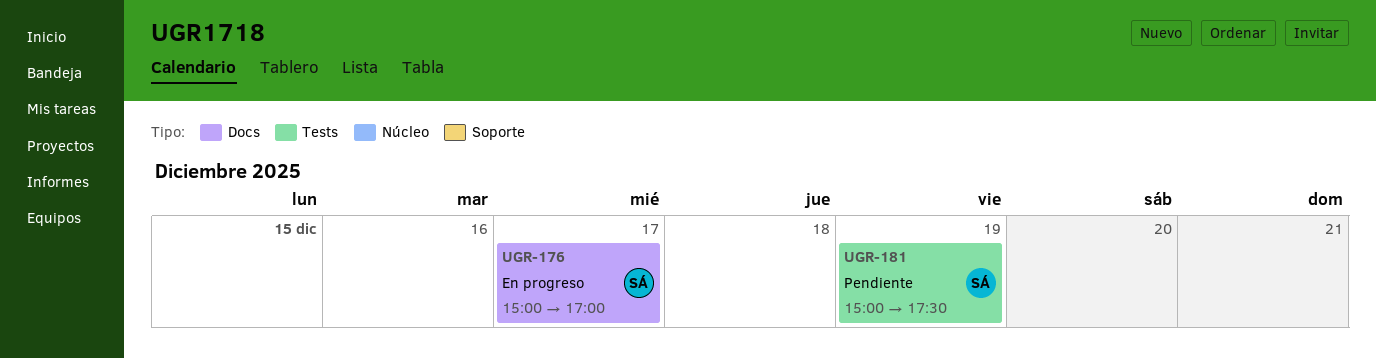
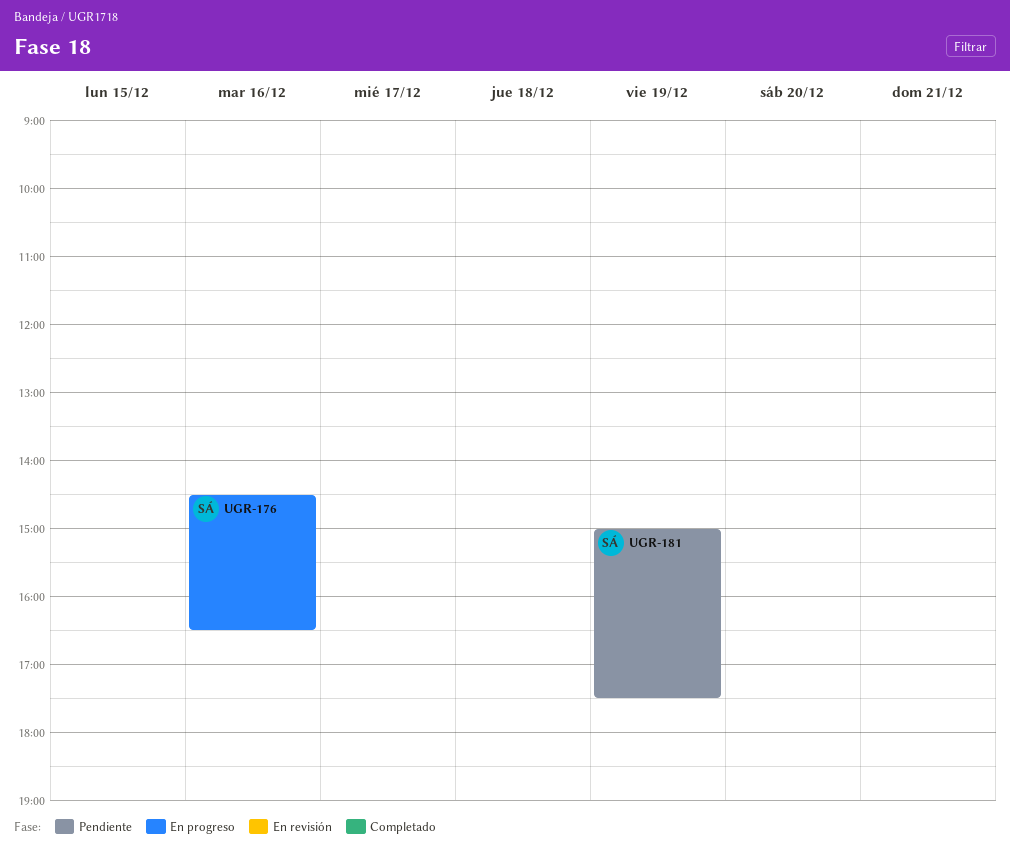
UGR-176, day: Dec 17 -> Dec 16
UGR-176, begins: 15:00 -> 14:30
UGR-176, ends: 17:00 -> 16:30

